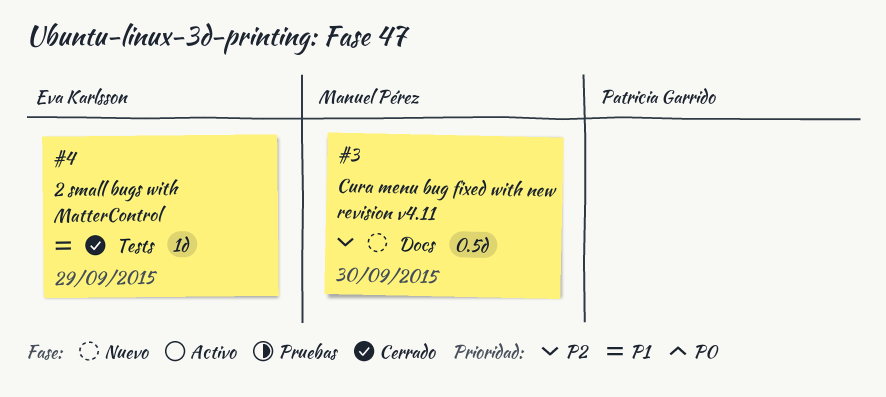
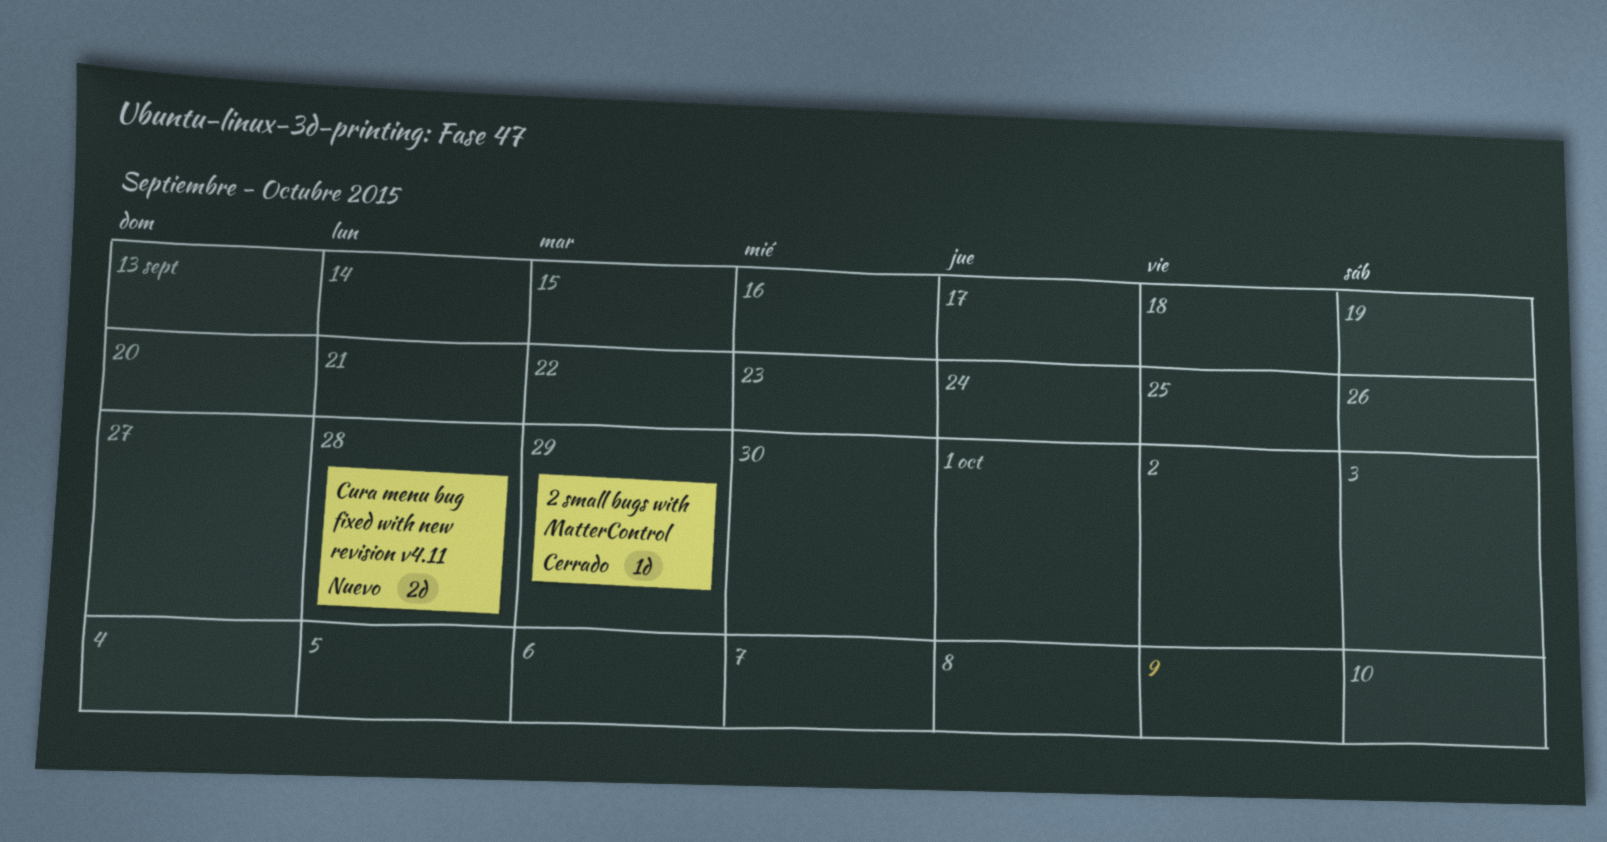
Cura menu bug fixed with new revision v4.11, estimate: 0.5d -> 2d
Cura menu bug fixed with new revision v4.11, due: Sep 30 -> Sep 28

